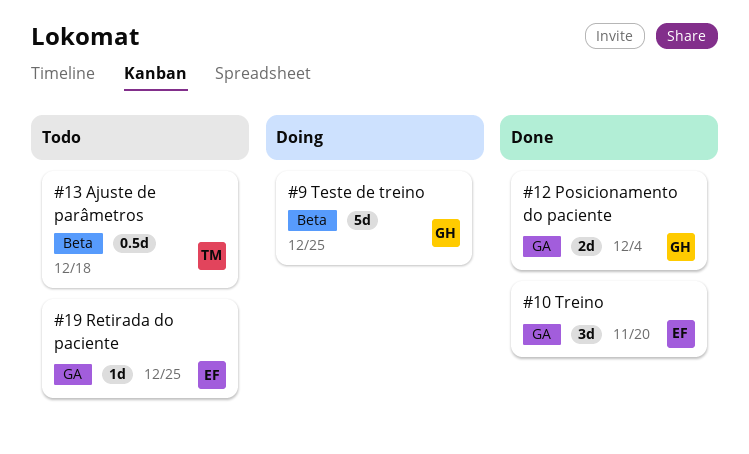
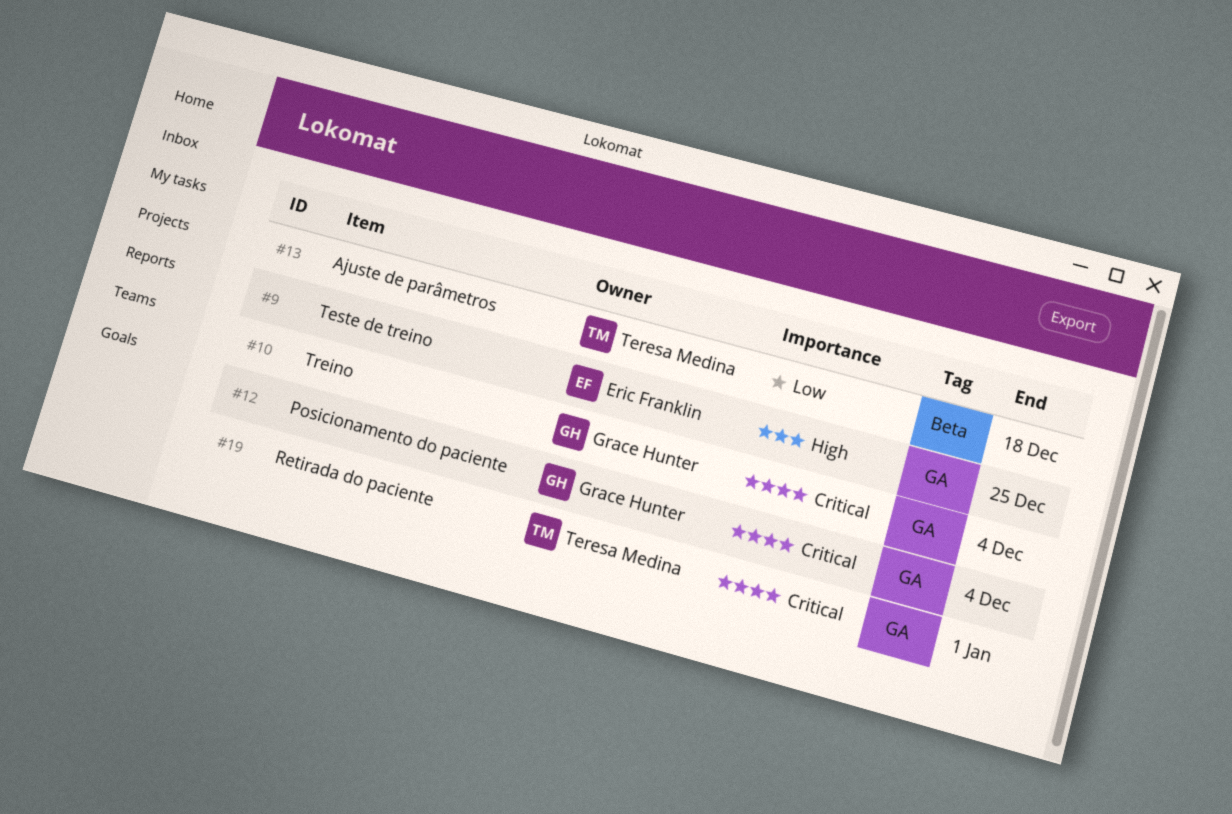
#9, owner: Grace Hunter -> Eric Franklin
#9, label: Beta -> GA
#10, owner: Eric Franklin -> Grace Hunter
#10, due: Nov 20 -> Dec 4
#19, owner: Eric Franklin -> Teresa Medina
#19, due: Dec 25 -> Jan 1

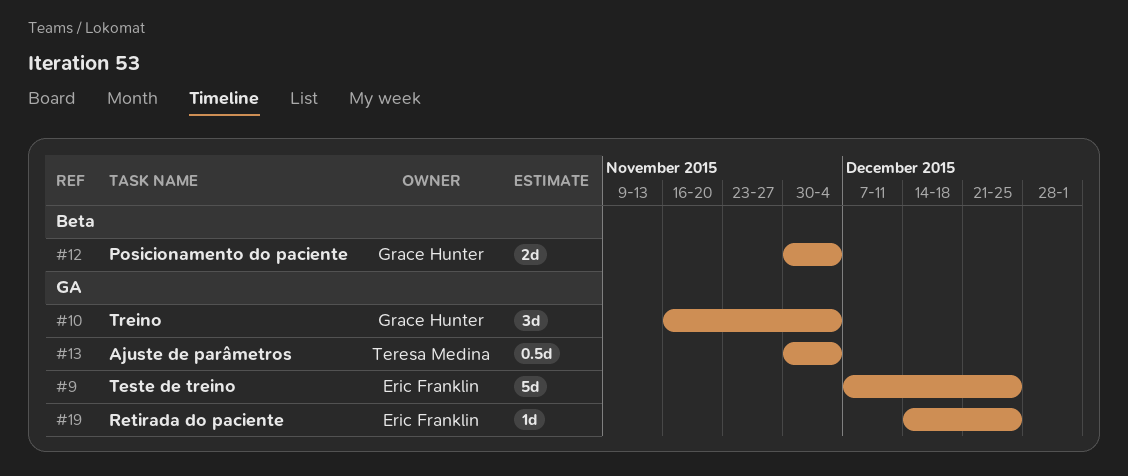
#12, label: GA -> Beta
#13, label: Beta -> GA
#13, due: Dec 18 -> Dec 4
#19, owner: Teresa Medina -> Eric Franklin
#19, due: Jan 1 -> Dec 25

